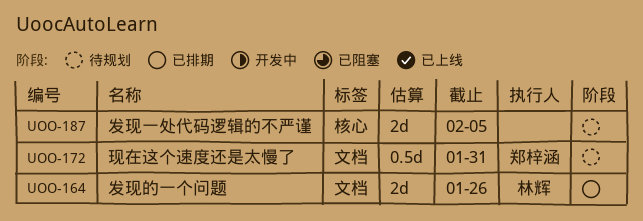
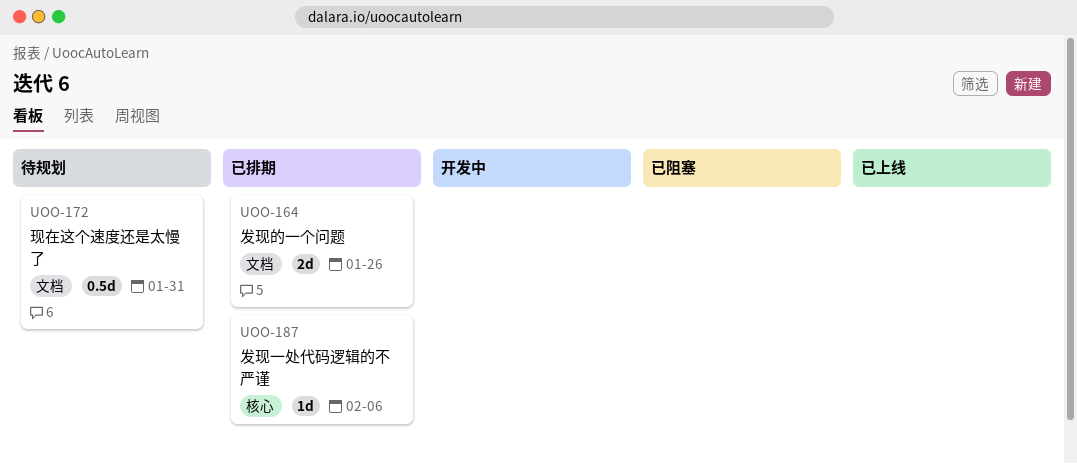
UOO-187, status: 待规划 -> 已排期
UOO-187, estimate: 2d -> 1d
UOO-187, due: Feb 5 -> Feb 6

